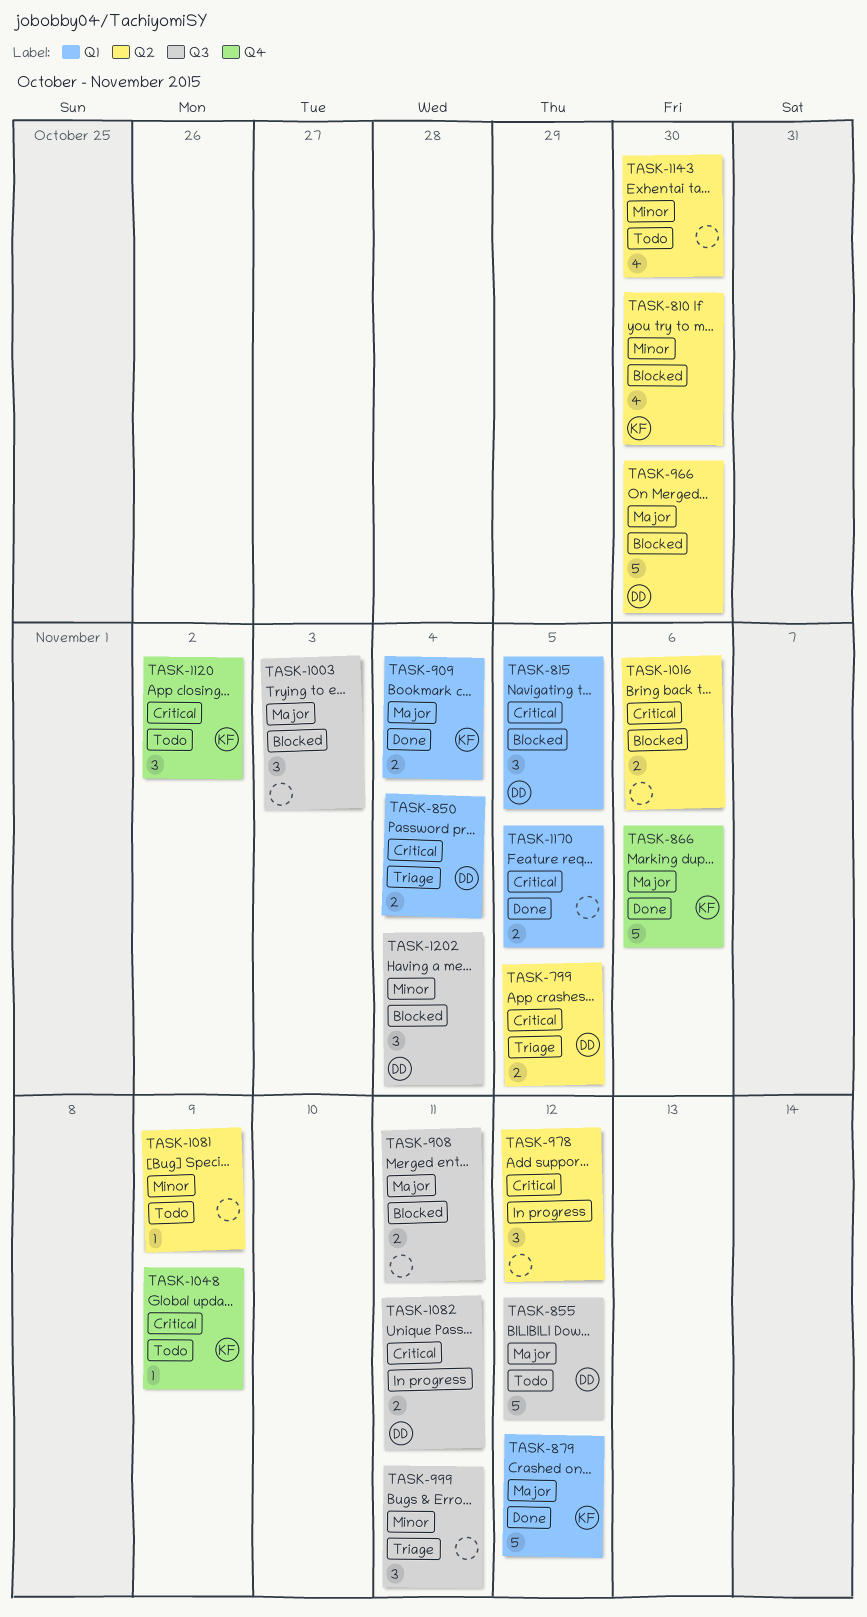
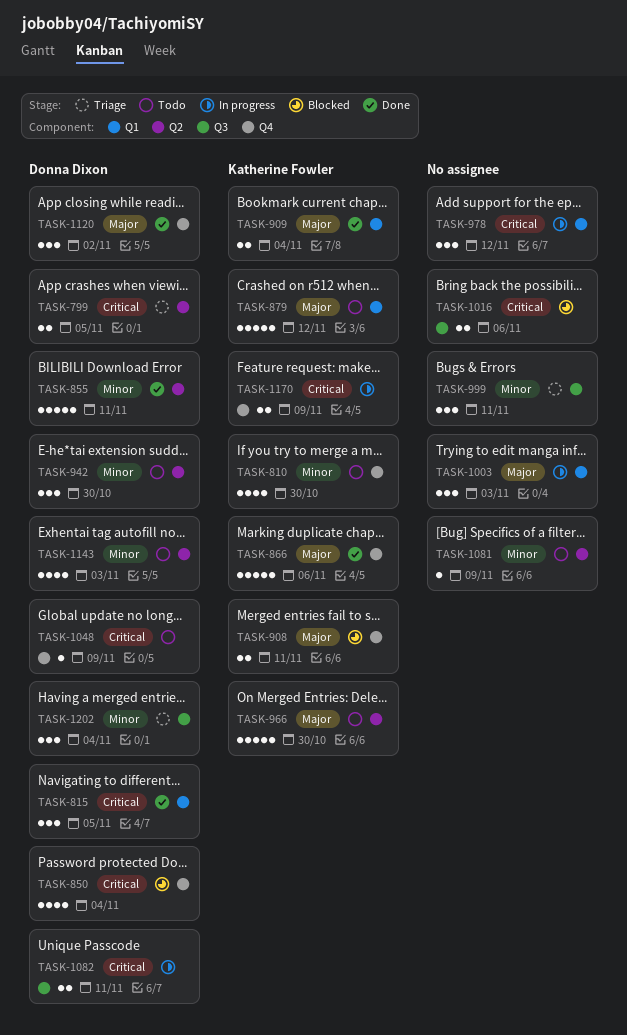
TASK-810, status: Blocked -> Todo
TASK-810, label: Q2 -> Q4
TASK-815, status: Blocked -> Done
TASK-850, status: Triage -> Blocked
TASK-850, label: Q1 -> Q4
TASK-850, estimate: 2 -> 4
TASK-855, status: Todo -> Done
TASK-855, priority: Major -> Minor
TASK-855, label: Q3 -> Q2
TASK-855, due: Nov 12 -> Nov 11
TASK-879, status: Done -> Todo
TASK-908, owner: none -> Katherine Fowler
TASK-908, label: Q3 -> Q4
TASK-942: none -> present
TASK-966, status: Blocked -> Todo
TASK-966, owner: Donna Dixon -> Katherine Fowler
TASK-978, label: Q2 -> Q1
TASK-1003, status: Blocked -> In progress
TASK-1003, label: Q3 -> Q1
TASK-1016, label: Q2 -> Q3
TASK-1048, owner: Katherine Fowler -> Donna Dixon
TASK-1120, status: Todo -> Done
TASK-1120, owner: Katherine Fowler -> Donna Dixon
TASK-1120, priority: Critical -> Major
TASK-1143, owner: none -> Donna Dixon
TASK-1143, due: Oct 30 -> Nov 3
TASK-1170, status: Done -> In progress
TASK-1170, owner: none -> Katherine Fowler
TASK-1170, label: Q1 -> Q4
TASK-1170, due: Nov 5 -> Nov 9
TASK-1202, status: Blocked -> Triage

